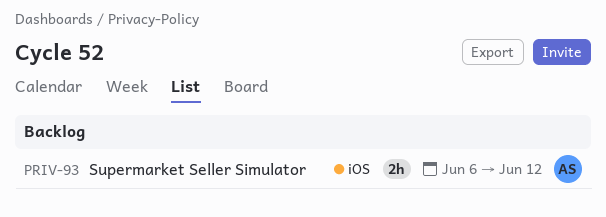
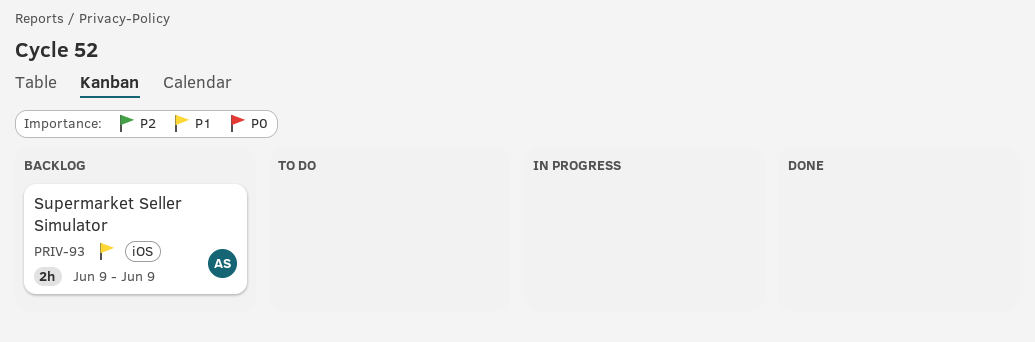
PRIV-93, start: Jun 6 -> Jun 9
PRIV-93, due: Jun 12 -> Jun 9

